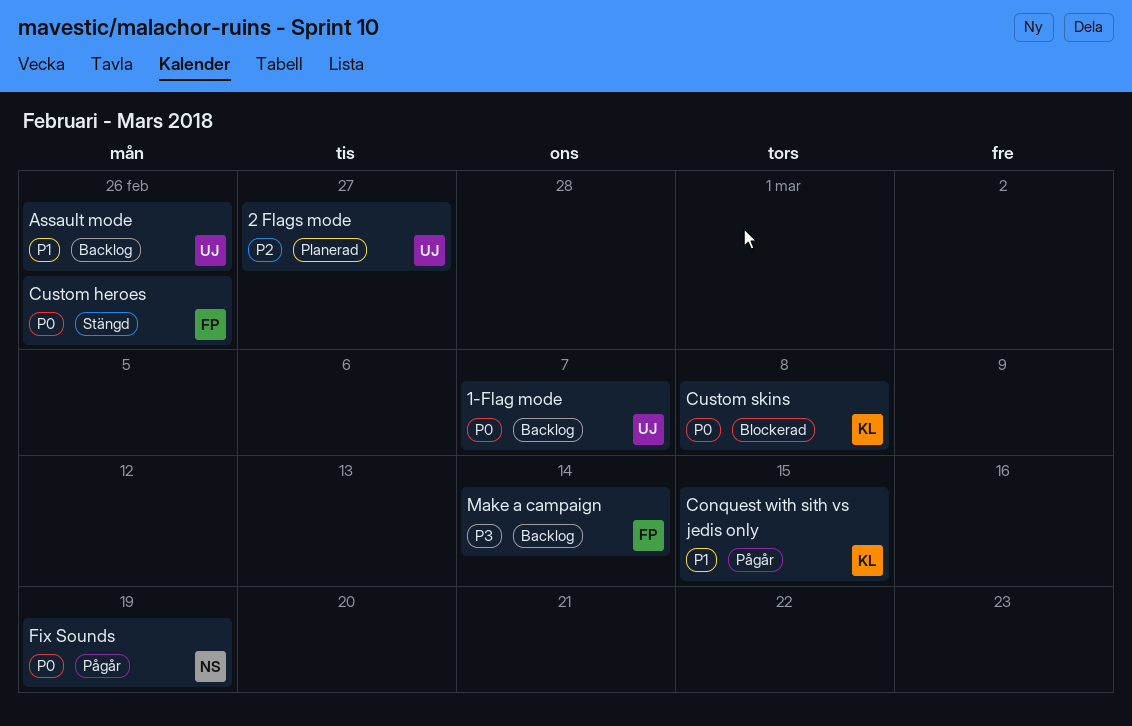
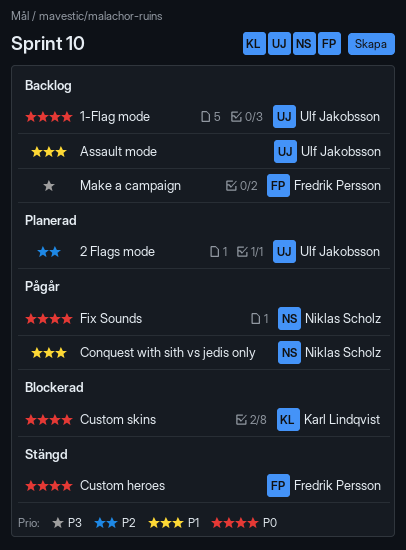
Conquest with sith vs jedis only, owner: Karl Lindqvist -> Niklas Scholz

